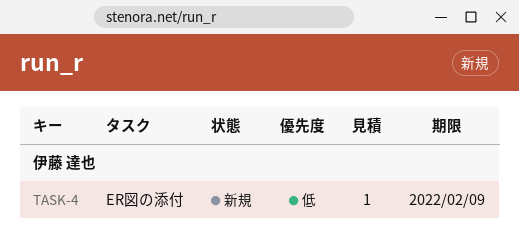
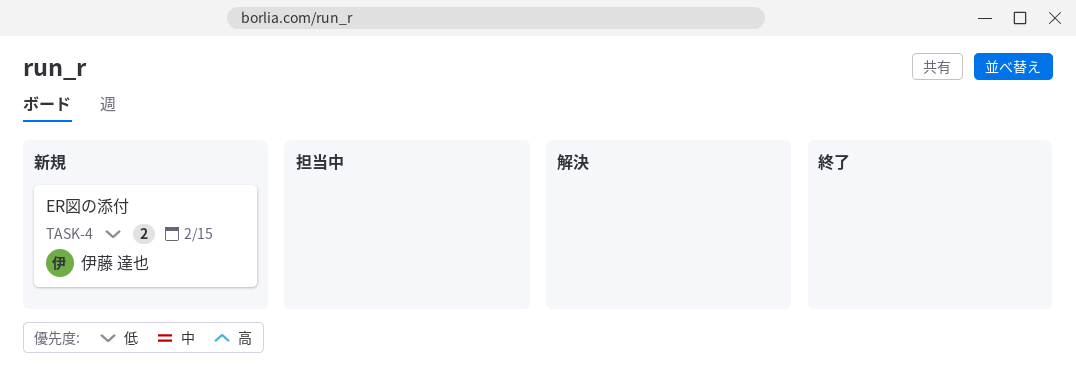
TASK-4, estimate: 1 -> 2
TASK-4, due: Feb 9 -> Feb 15

